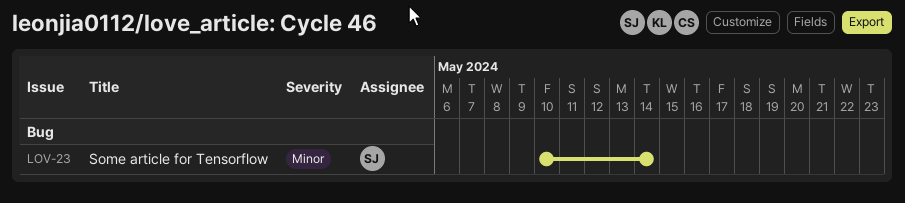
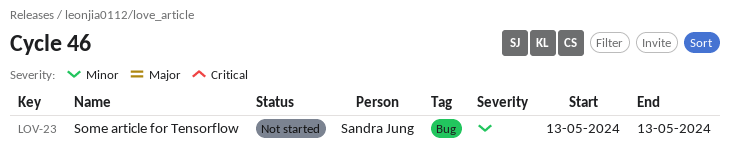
LOV-23, start: May 10 -> May 13
LOV-23, due: May 14 -> May 13

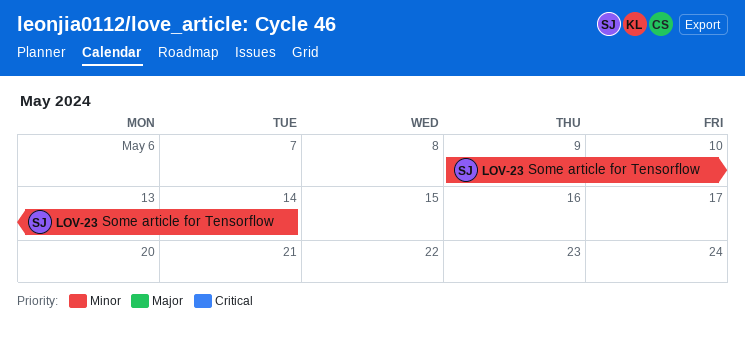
LOV-23, start: May 13 -> May 9
LOV-23, due: May 13 -> May 14

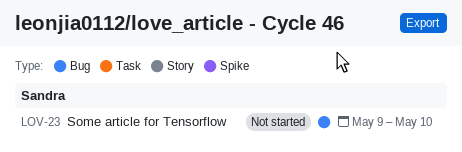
LOV-23, due: May 14 -> May 10

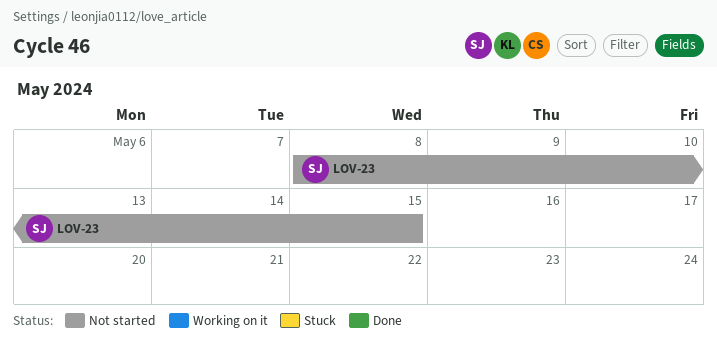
LOV-23, start: May 9 -> May 8
LOV-23, due: May 10 -> May 15

